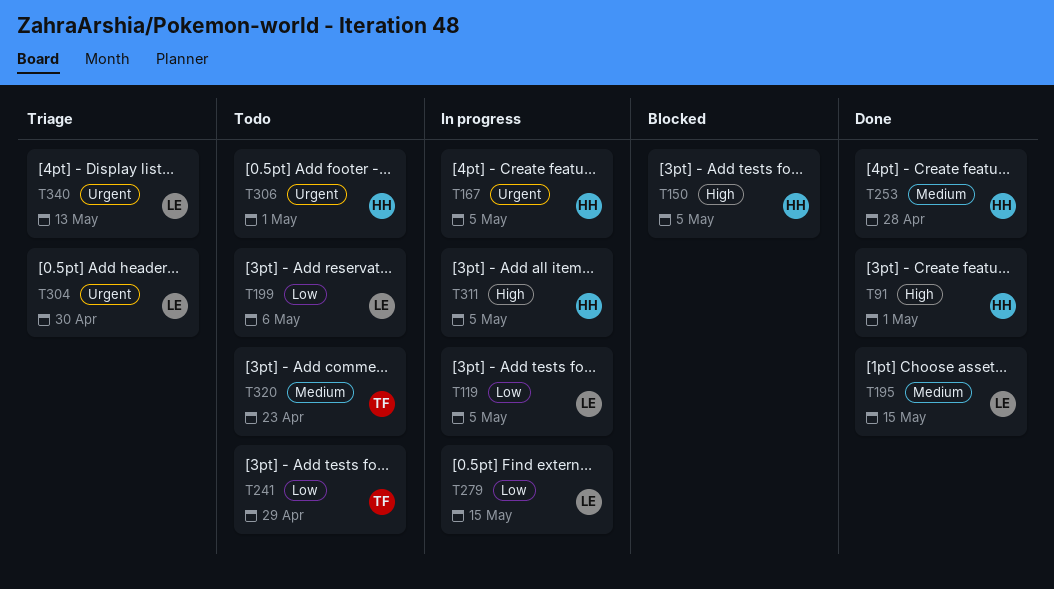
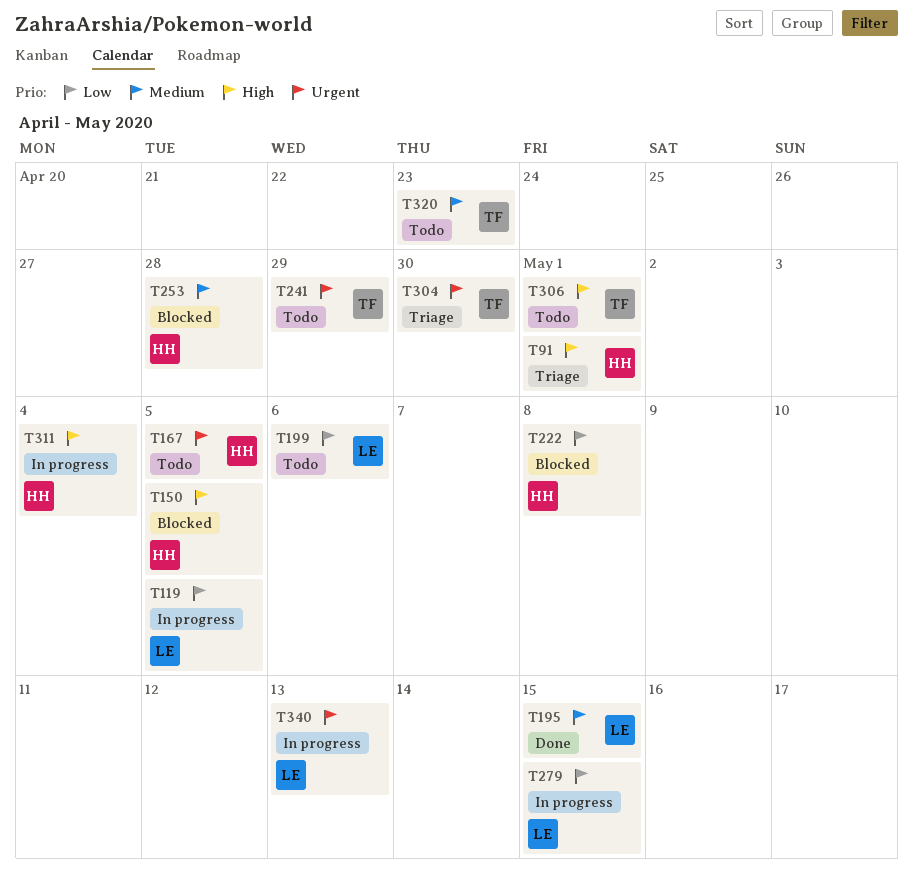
T91, status: Done -> Triage
T167, status: In progress -> Todo
T222: none -> present
T241, priority: Low -> Urgent
T253, status: Done -> Blocked
T304, owner: LE -> TF
T306, owner: HH -> TF
T306, priority: Urgent -> High
T311, due: May 5 -> May 4
T340, status: Triage -> In progress

